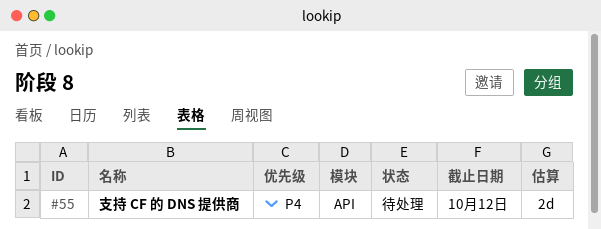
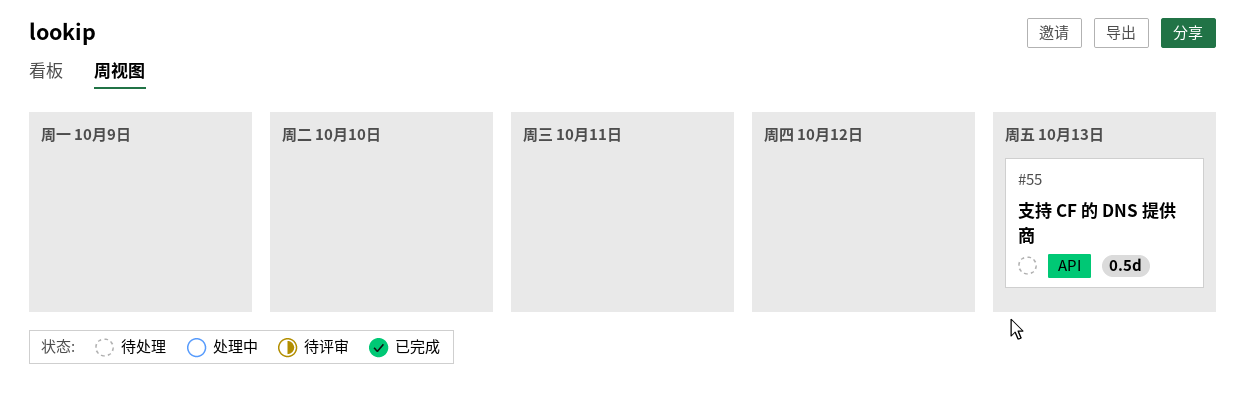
#55, estimate: 2d -> 0.5d
#55, due: Oct 12 -> Oct 13

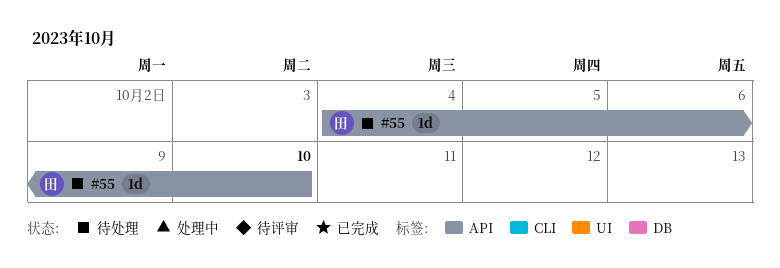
#55, estimate: 0.5d -> 1d
#55, due: Oct 13 -> Oct 10

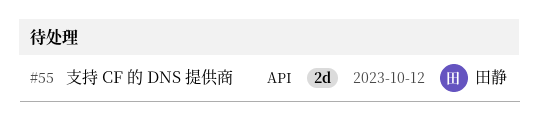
#55, estimate: 1d -> 2d
#55, due: Oct 10 -> Oct 12

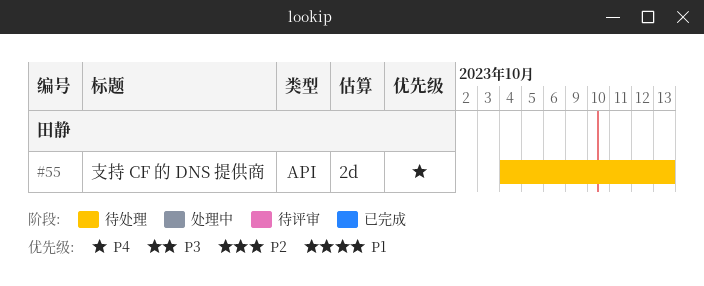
#55, due: Oct 12 -> Oct 13

